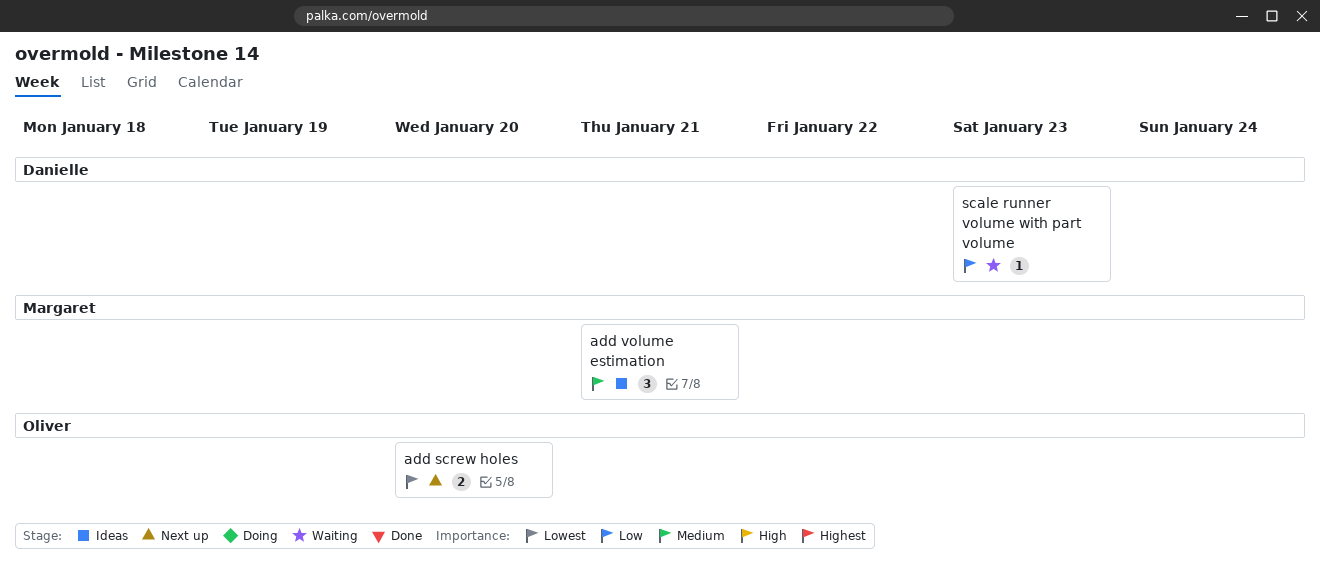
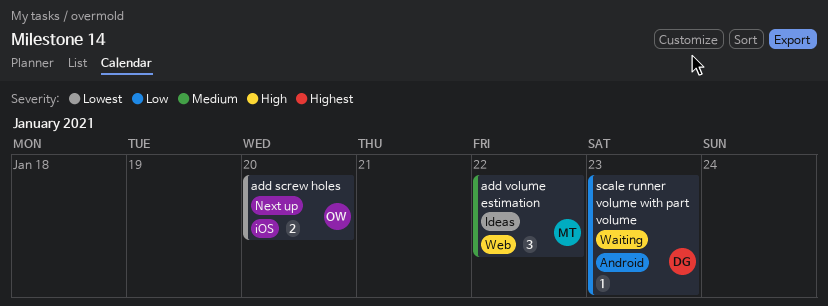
add volume estimation, due: Jan 21 -> Jan 22

